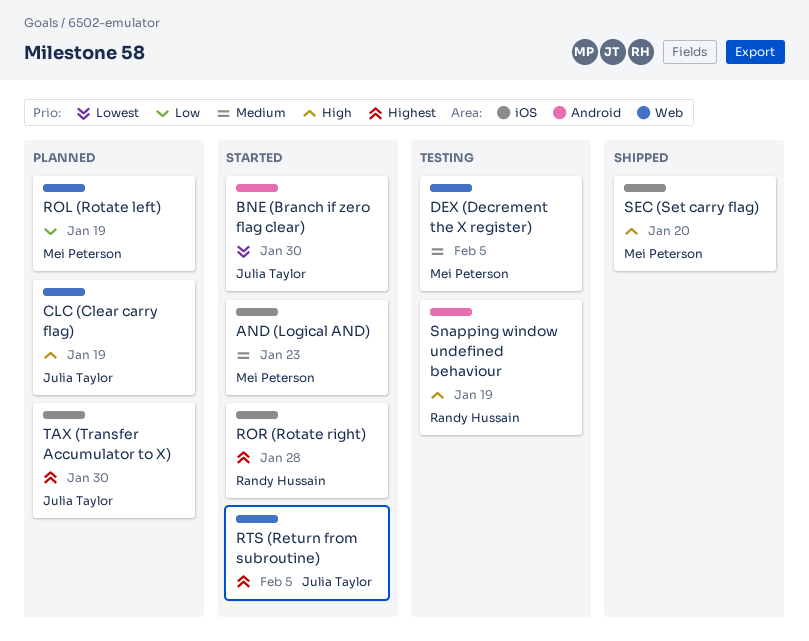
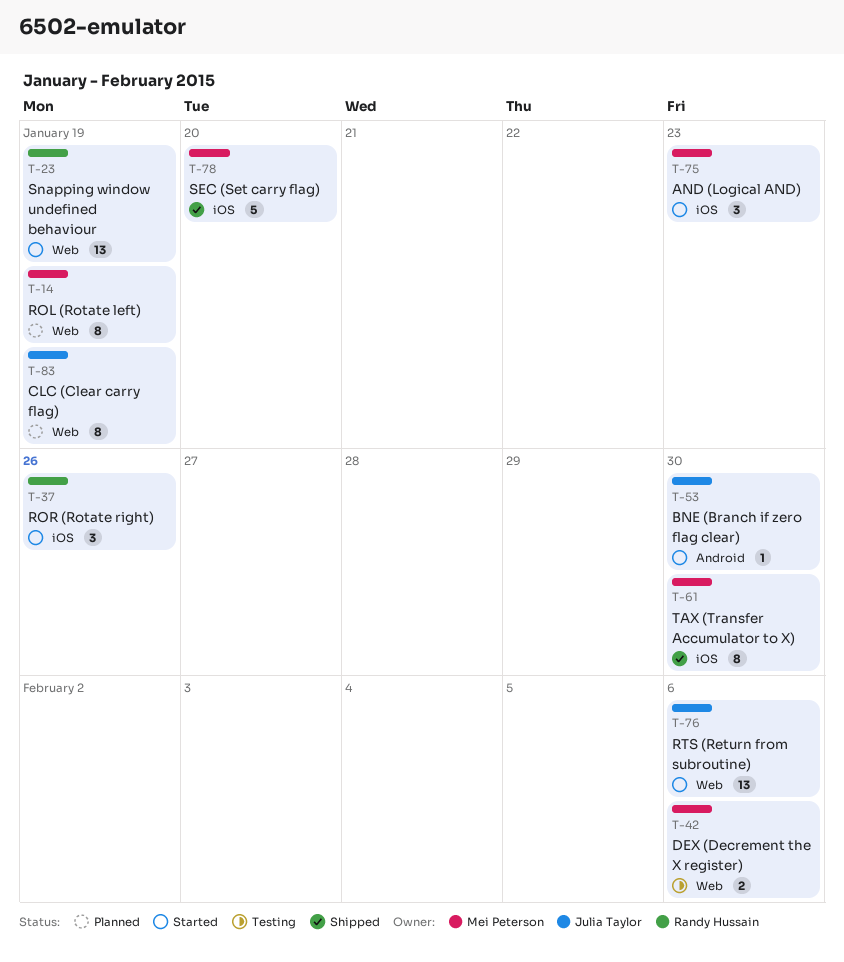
DEX (Decrement the X register), due: Feb 5 -> Feb 6
ROR (Rotate right), due: Jan 28 -> Jan 26
RTS (Return from subroutine), due: Feb 5 -> Feb 6
Snapping window undefined behaviour, status: Testing -> Started
Snapping window undefined behaviour, label: Android -> Web
TAX (Transfer Accumulator to X), status: Planned -> Shipped
TAX (Transfer Accumulator to X), owner: Julia Taylor -> Mei Peterson

